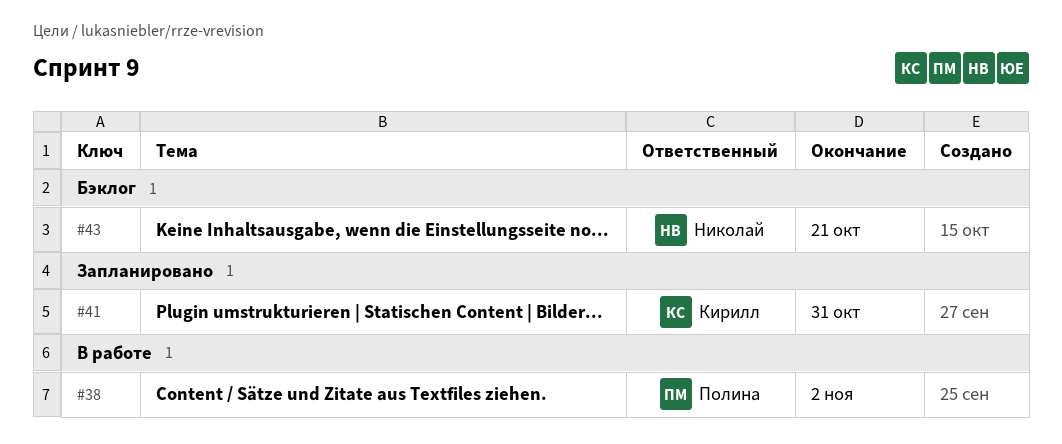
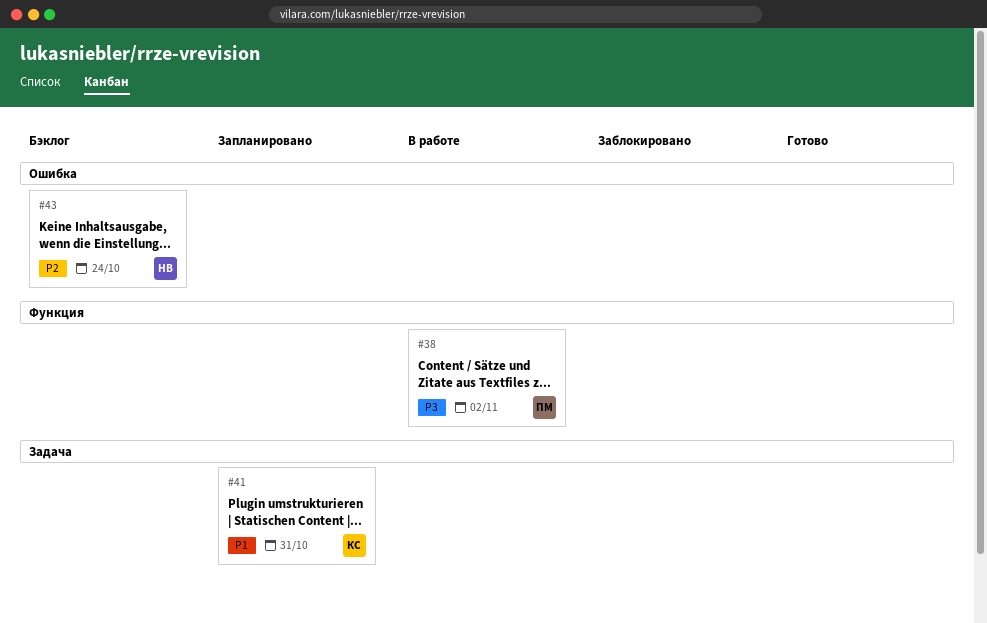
#43, due: Oct 21 -> Oct 24

